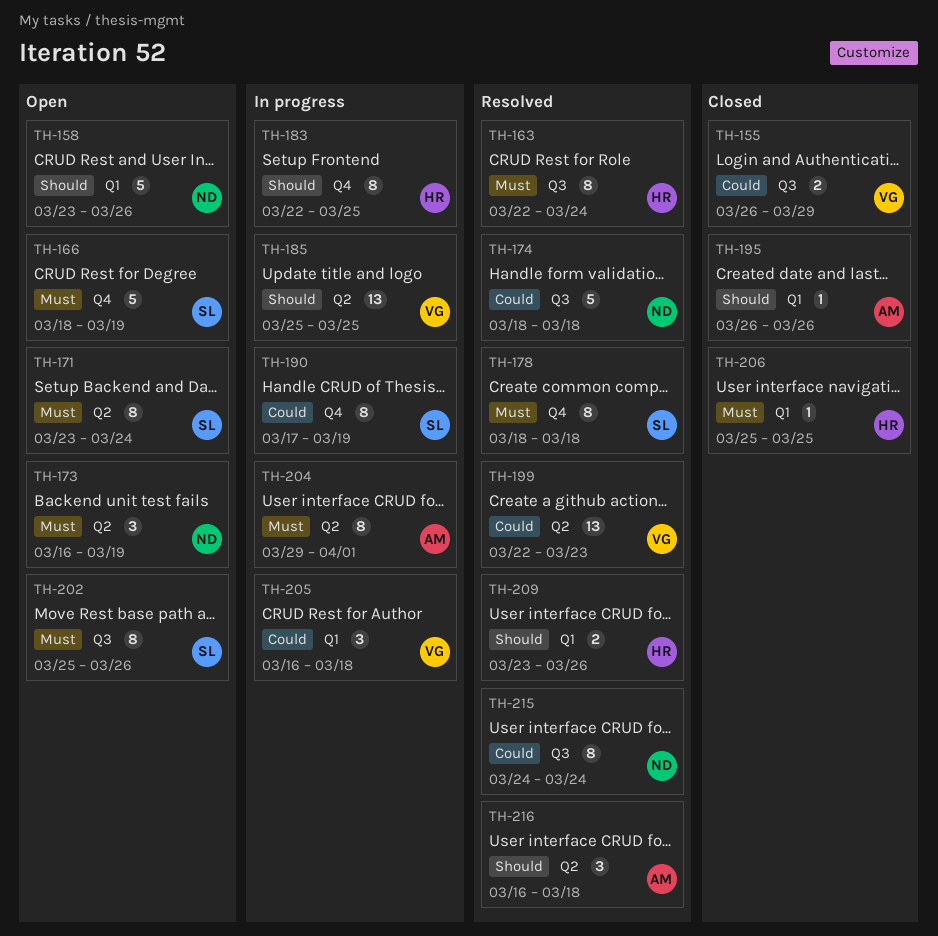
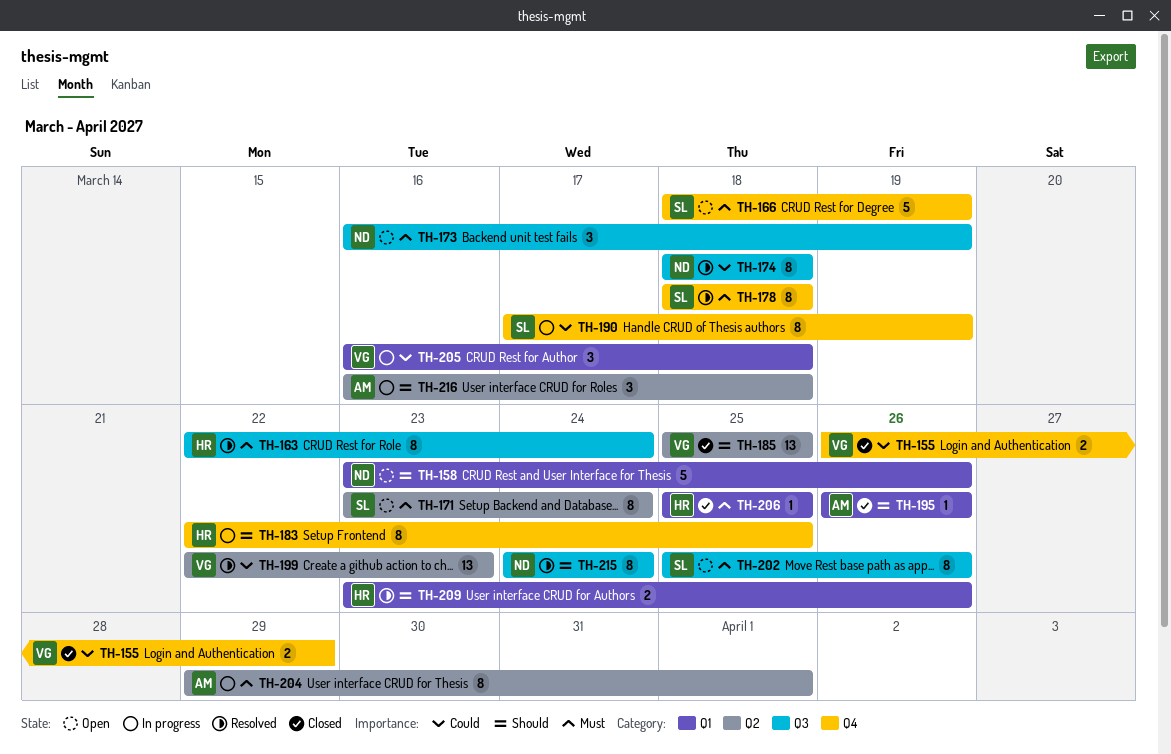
TH-155, label: Q3 -> Q4
TH-173, label: Q2 -> Q3
TH-174, estimate: 5 -> 8
TH-185, status: In progress -> Closed
TH-215, priority: Could -> Should
TH-216, status: Resolved -> In progress

